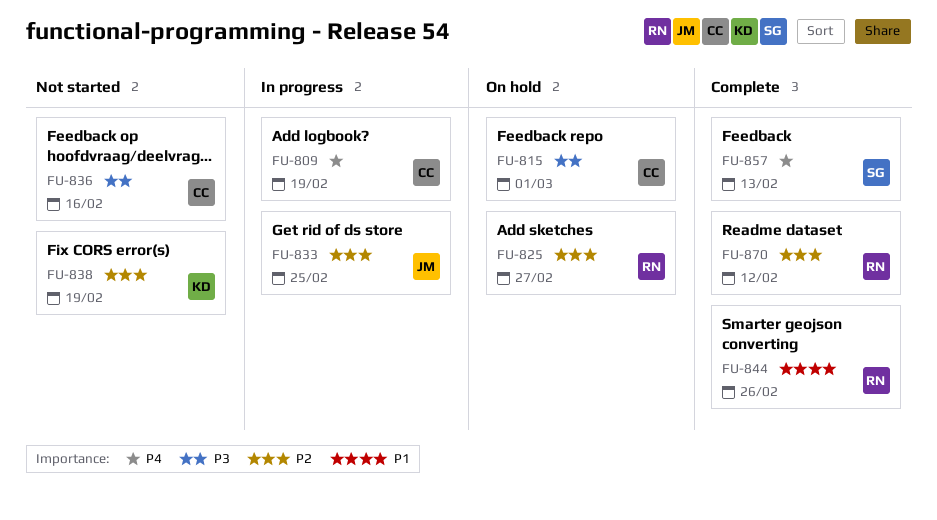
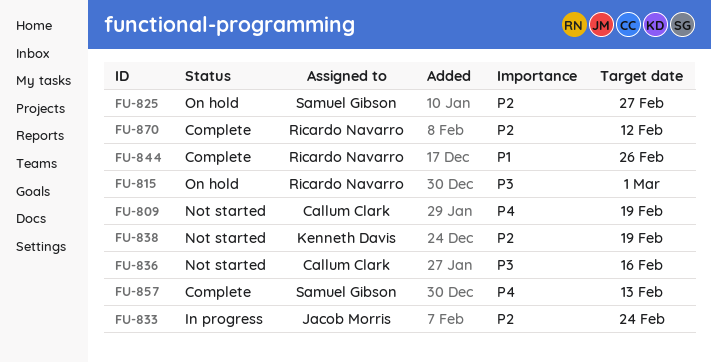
FU-809, status: In progress -> Not started
FU-815, owner: Callum Clark -> Ricardo Navarro
FU-825, owner: Ricardo Navarro -> Samuel Gibson
FU-833, due: Feb 25 -> Feb 24

